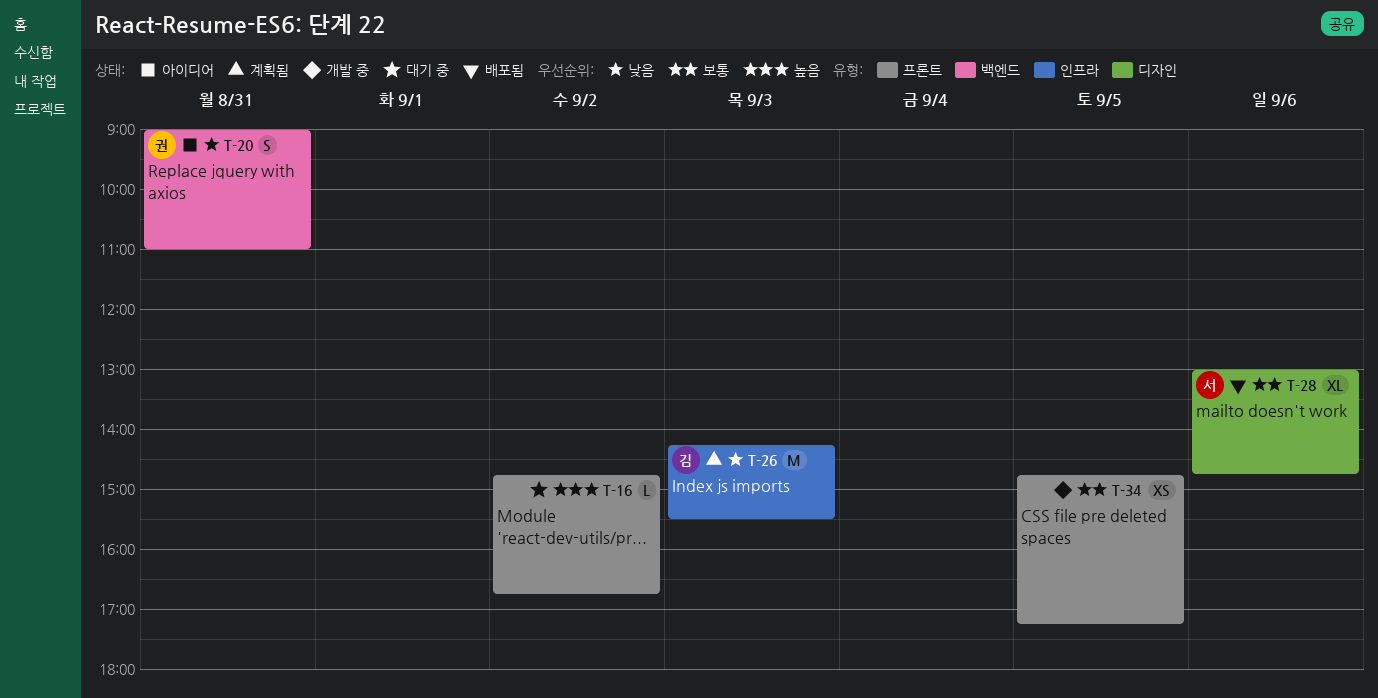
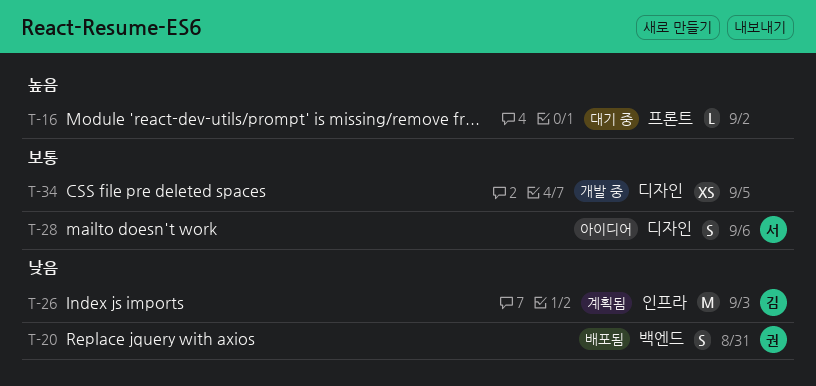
T-20, status: 아이디어 -> 배포됨
T-28, status: 배포됨 -> 아이디어
T-28, estimate: XL -> S
T-34, label: 프론트 -> 디자인

